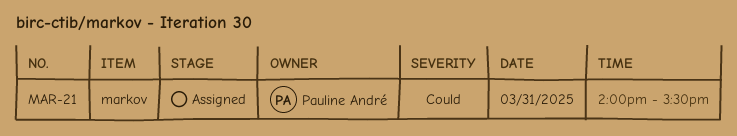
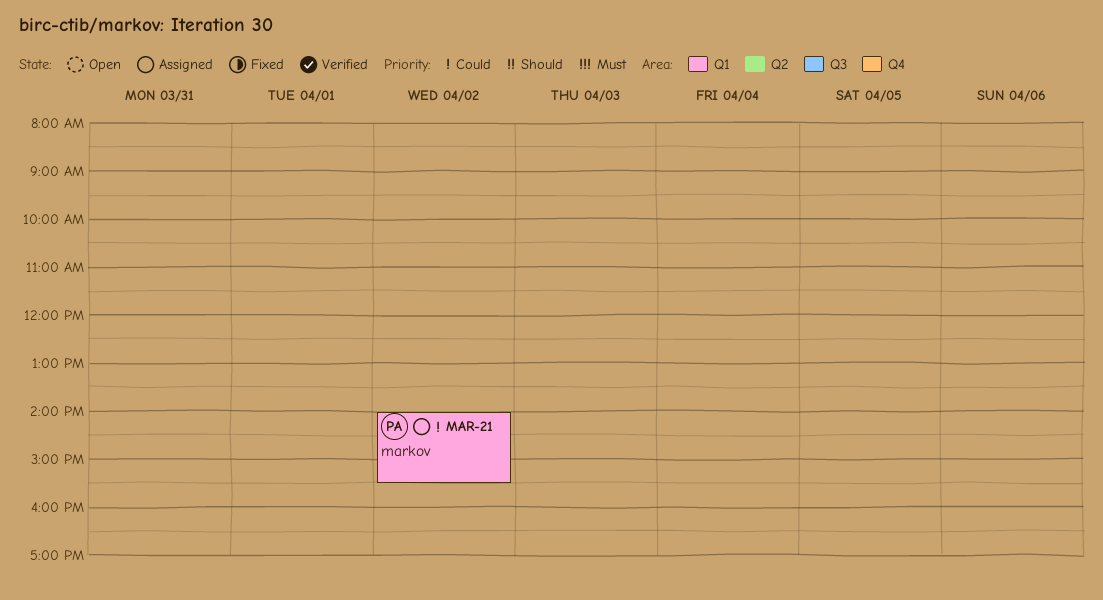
MAR-21, day: Mar 31 -> Apr 2

